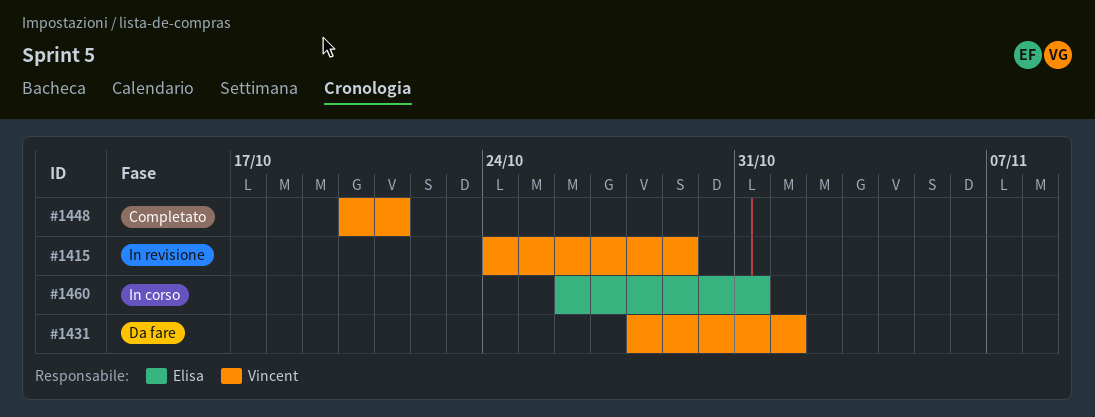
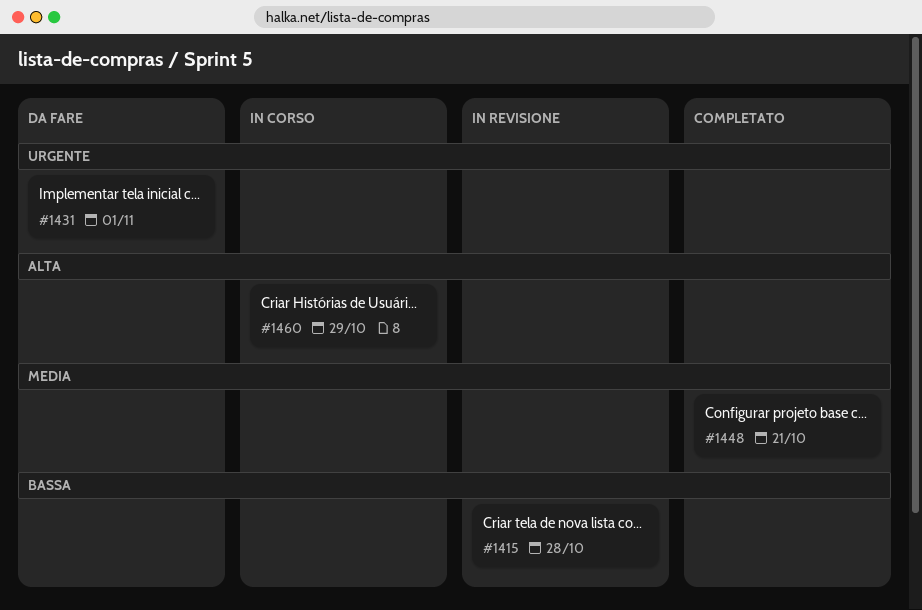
#1415, due: Oct 29 -> Oct 28
#1460, due: Oct 31 -> Oct 29

